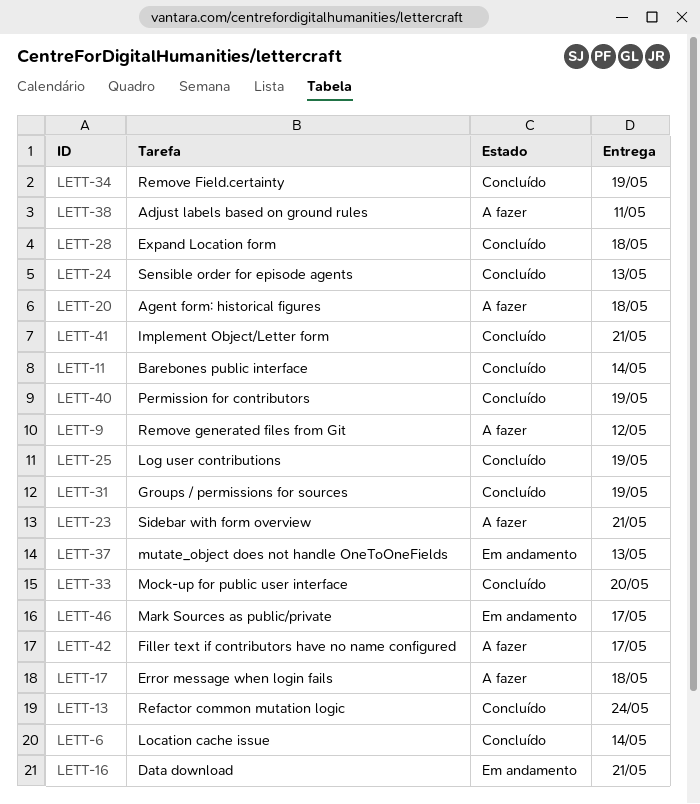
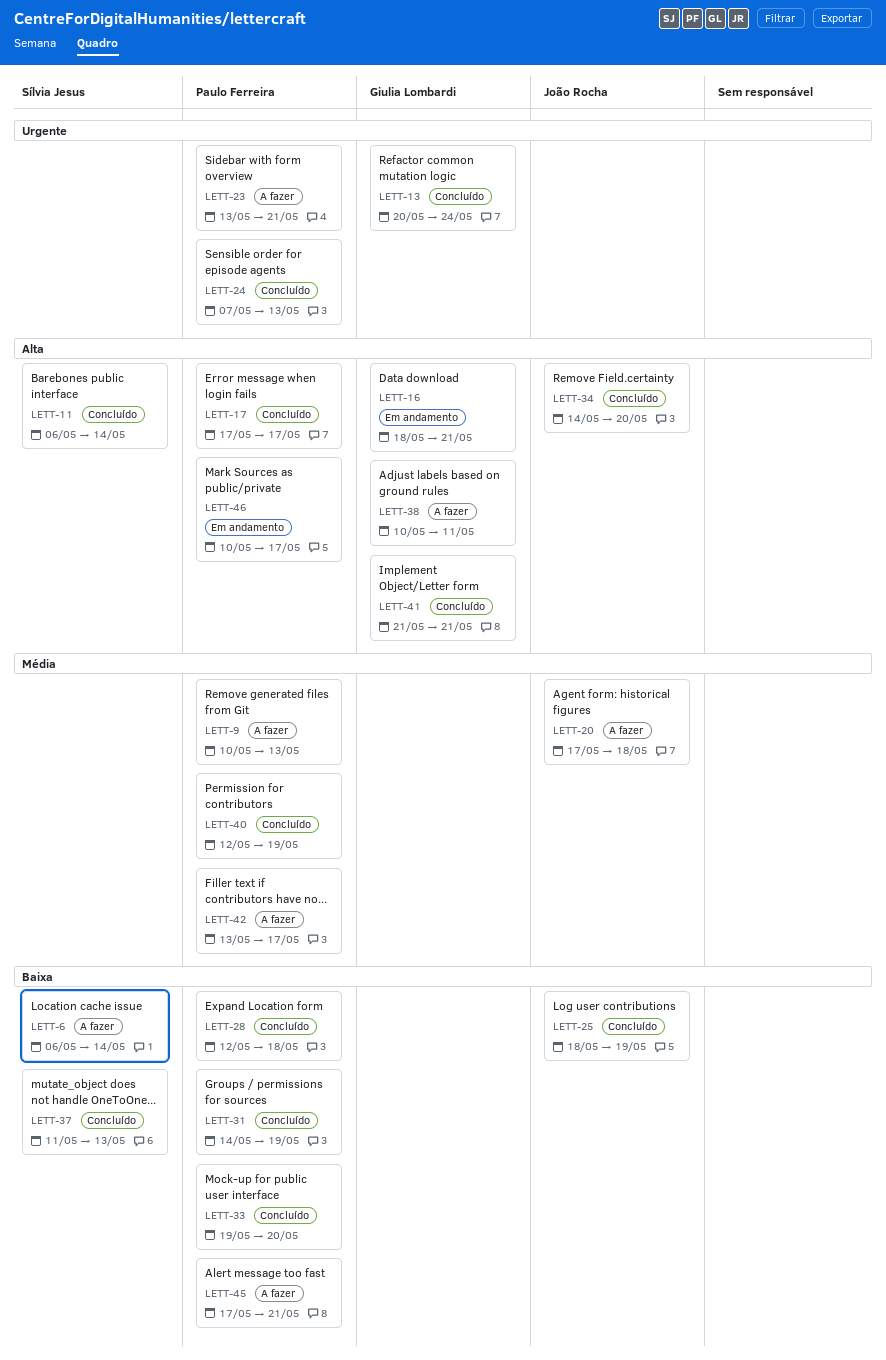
LETT-6, status: Concluído -> A fazer
LETT-9, due: May 12 -> May 13
LETT-17, status: A fazer -> Concluído
LETT-17, due: May 18 -> May 17
LETT-34, due: May 19 -> May 20
LETT-37, status: Em andamento -> Concluído
LETT-45: none -> present

